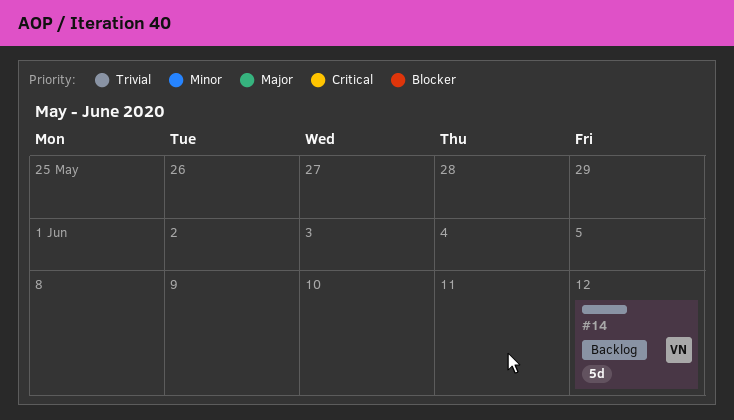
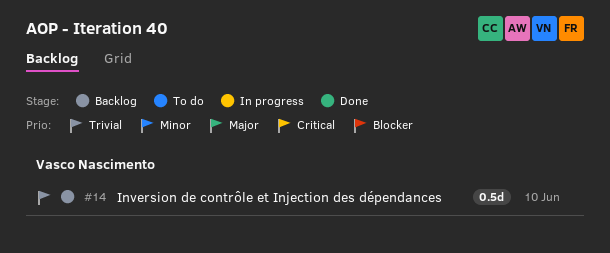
#14, estimate: 5d -> 0.5d
#14, due: Jun 12 -> Jun 10

